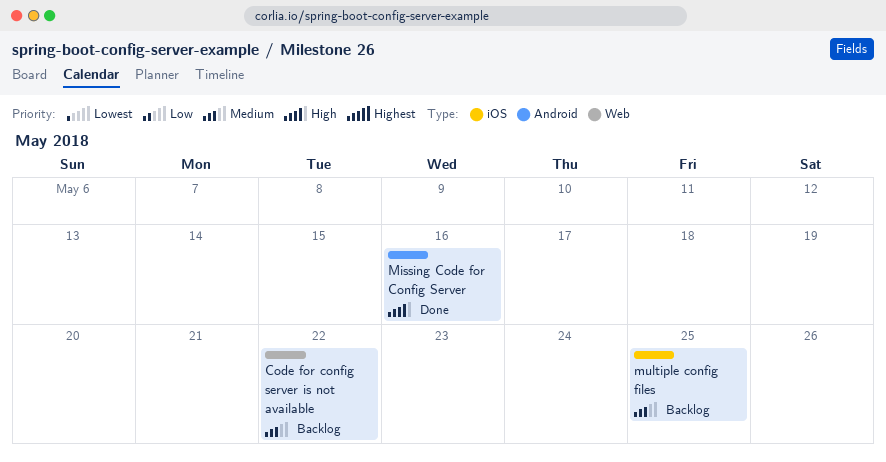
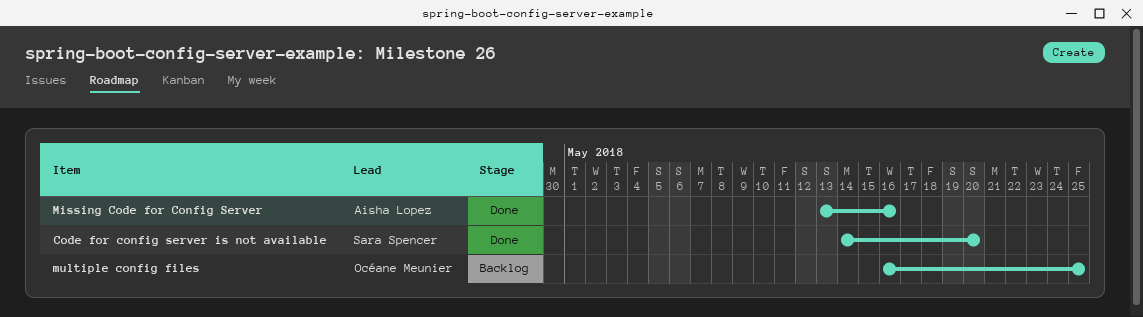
Code for config server is not available, status: Backlog -> Done
Code for config server is not available, due: May 22 -> May 20

